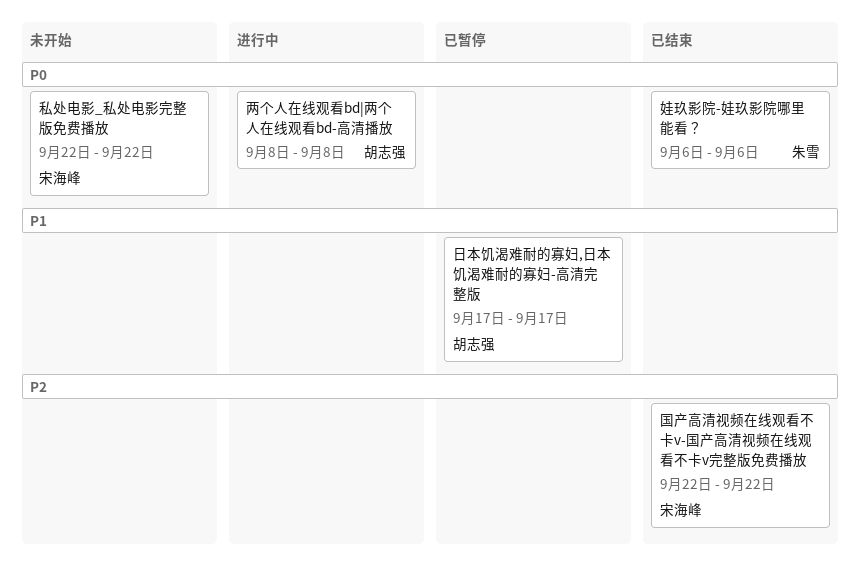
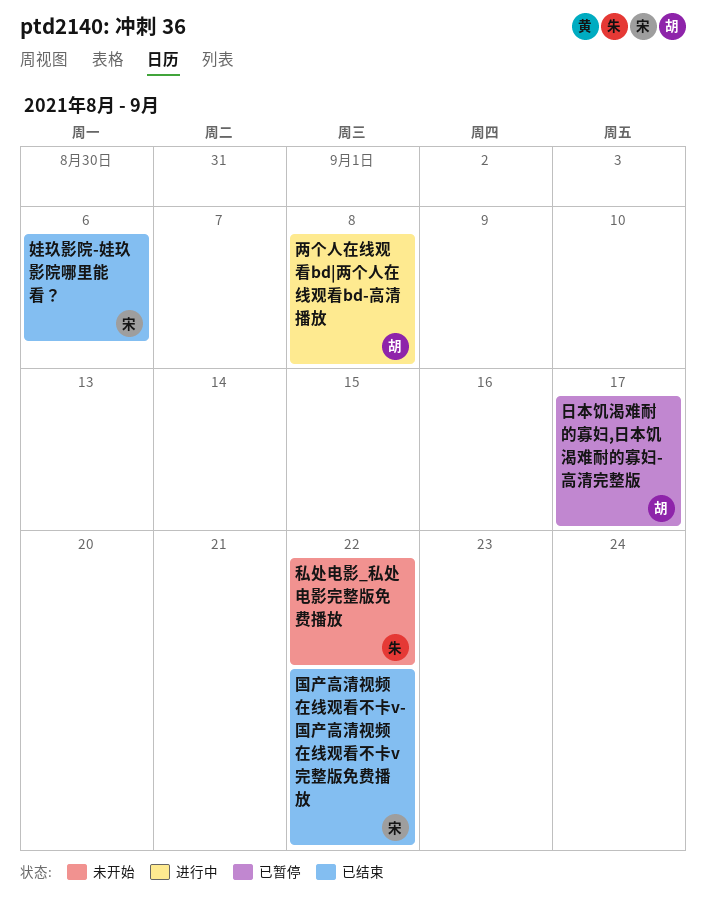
娃玖影院-娃玖影院哪里能看？, owner: 朱雪 -> 宋海峰
私处电影_私处电影完整版免费播放, owner: 宋海峰 -> 朱雪

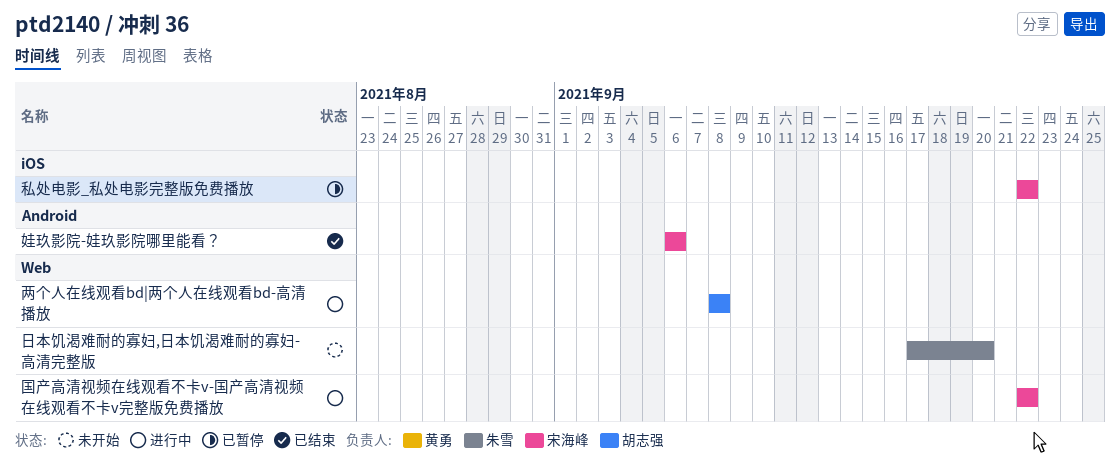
国产高清视频在线观看不卡v-国产高清视频在线观看不卡v完整版免费播放, status: 已结束 -> 进行中
日本饥渴难耐的寡妇,日本饥渴难耐的寡妇-高清完整版, status: 已暂停 -> 未开始
日本饥渴难耐的寡妇,日本饥渴难耐的寡妇-高清完整版, owner: 胡志强 -> 朱雪
日本饥渴难耐的寡妇,日本饥渴难耐的寡妇-高清完整版, due: Sep 17 -> Sep 20
私处电影_私处电影完整版免费播放, status: 未开始 -> 已暂停
私处电影_私处电影完整版免费播放, owner: 朱雪 -> 宋海峰

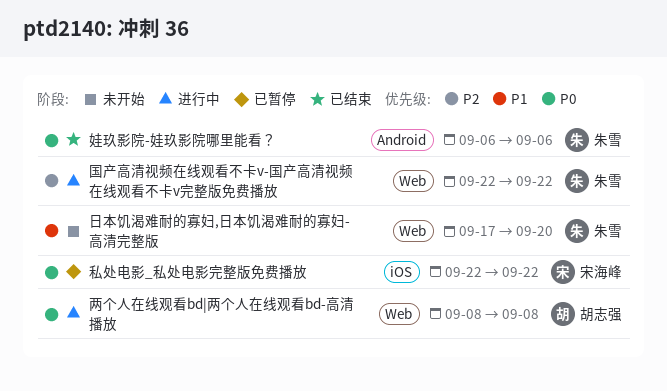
国产高清视频在线观看不卡v-国产高清视频在线观看不卡v完整版免费播放, owner: 宋海峰 -> 朱雪
娃玖影院-娃玖影院哪里能看？, owner: 宋海峰 -> 朱雪

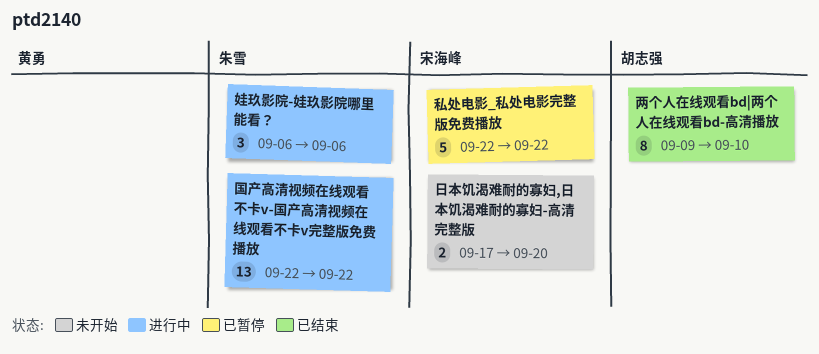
两个人在线观看bd|两个人在线观看bd-高清播放, status: 进行中 -> 已结束
两个人在线观看bd|两个人在线观看bd-高清播放, start: Sep 8 -> Sep 9
两个人在线观看bd|两个人在线观看bd-高清播放, due: Sep 8 -> Sep 10
娃玖影院-娃玖影院哪里能看？, status: 已结束 -> 进行中
日本饥渴难耐的寡妇,日本饥渴难耐的寡妇-高清完整版, owner: 朱雪 -> 宋海峰

